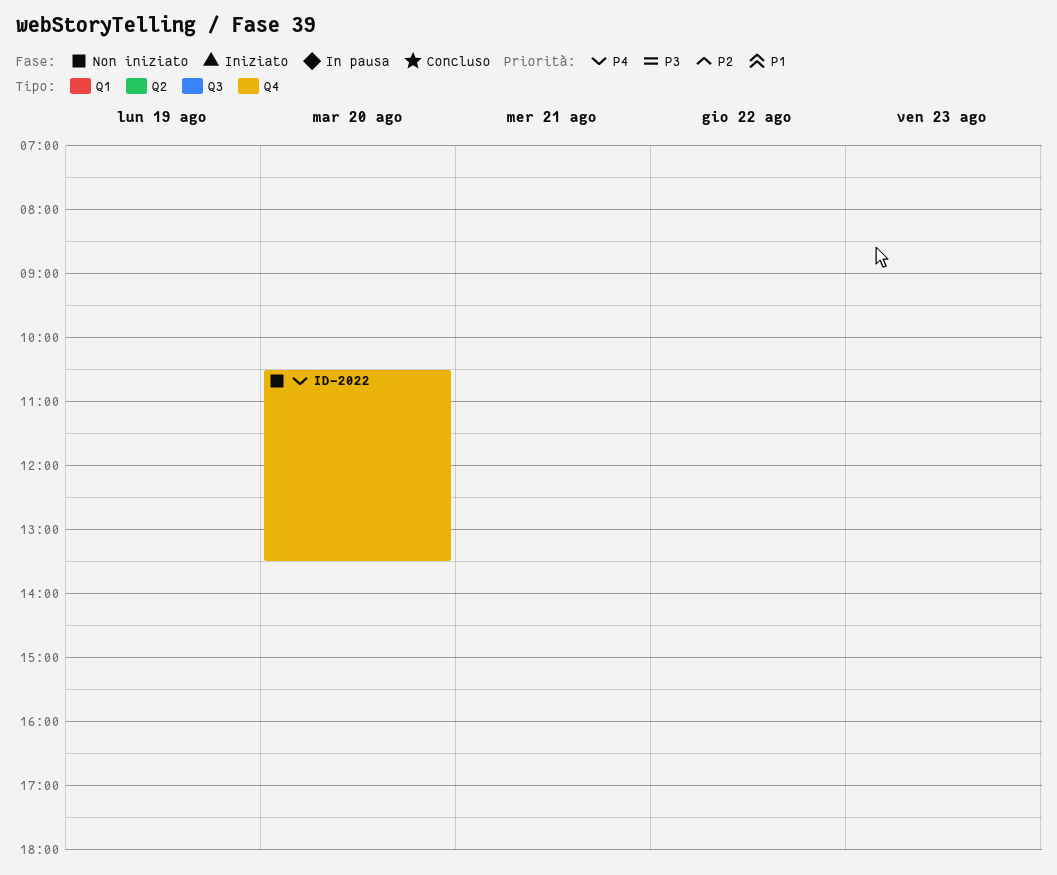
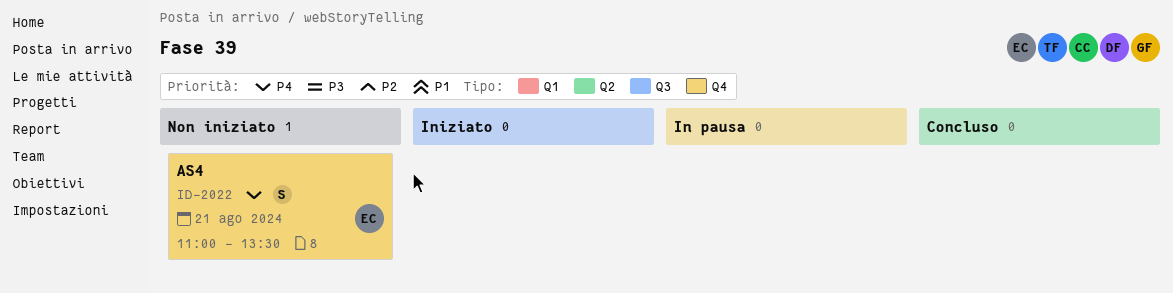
ID-2022, day: Aug 20 -> Aug 21
ID-2022, begins: 10:30 -> 11:00

